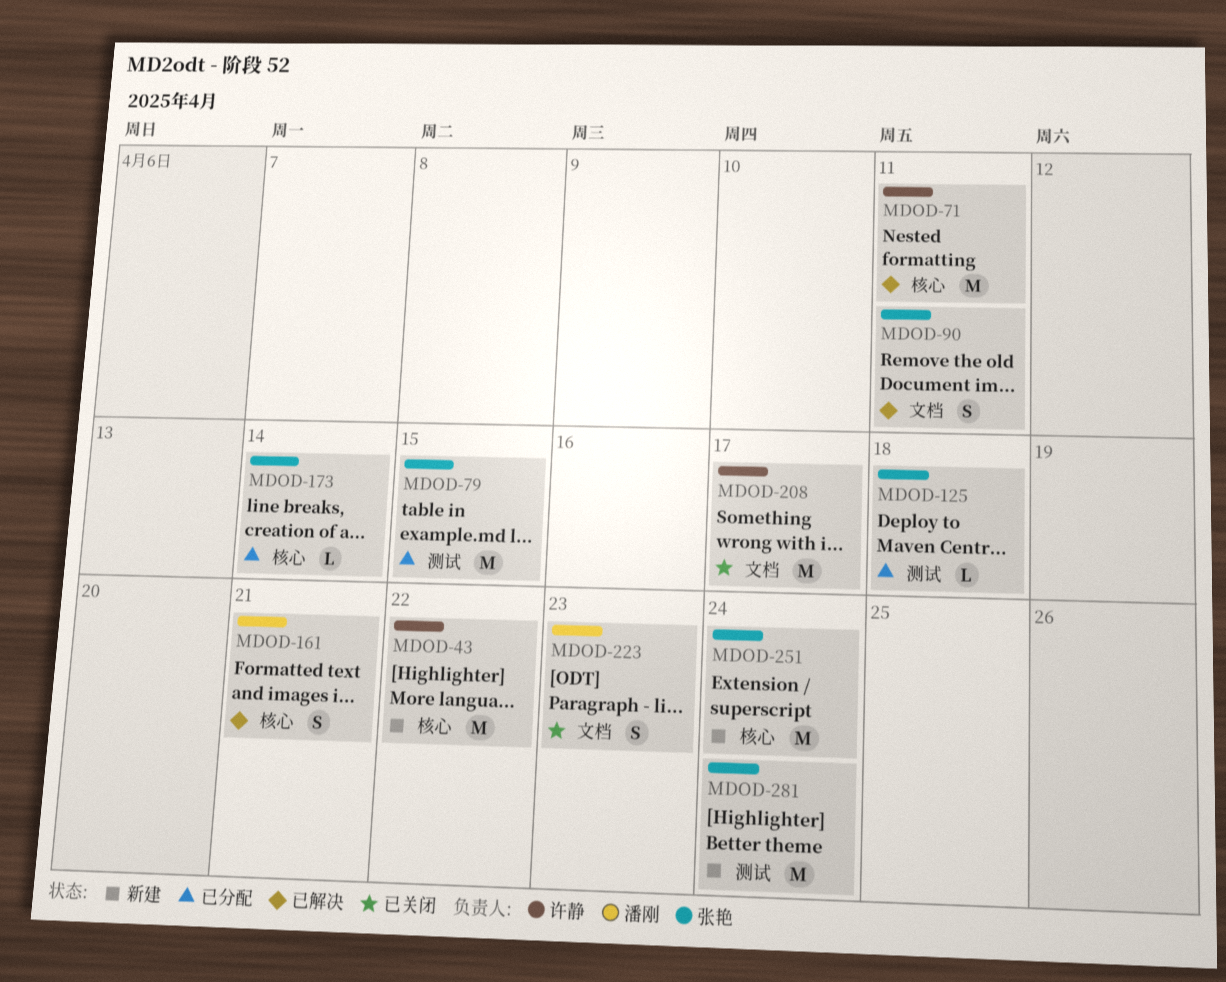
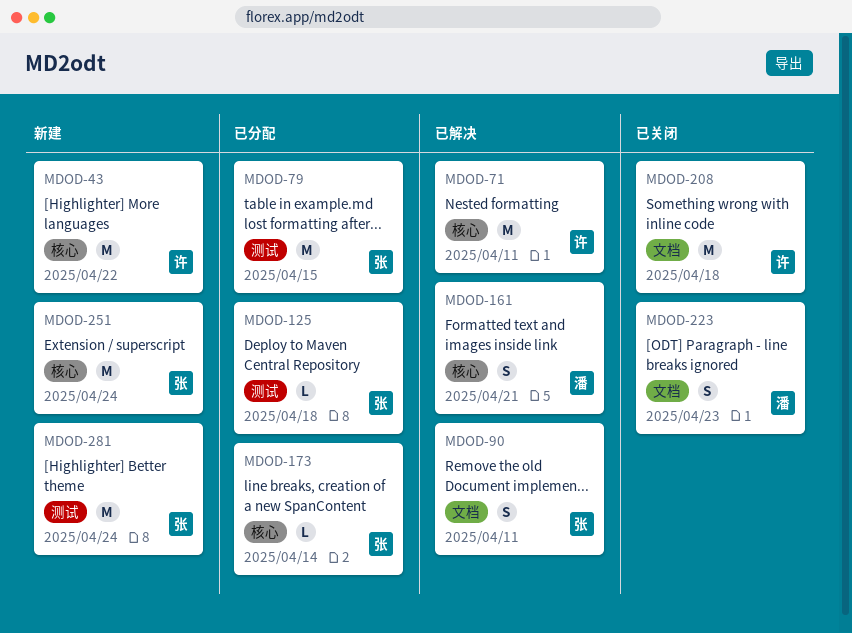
MDOD-208, due: Apr 17 -> Apr 18

